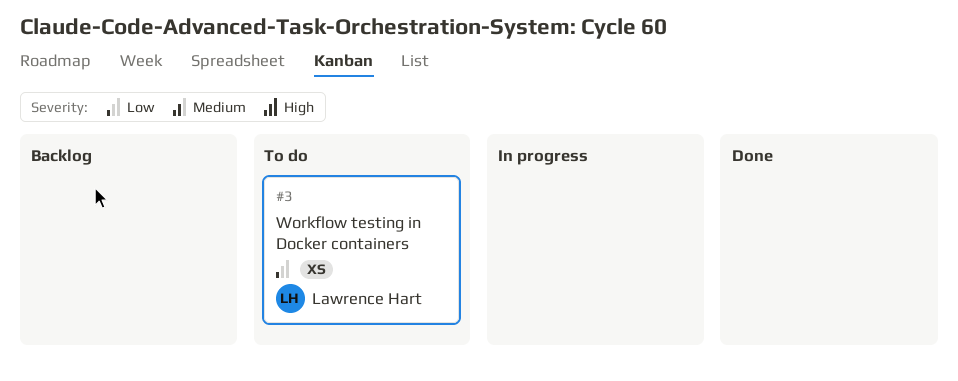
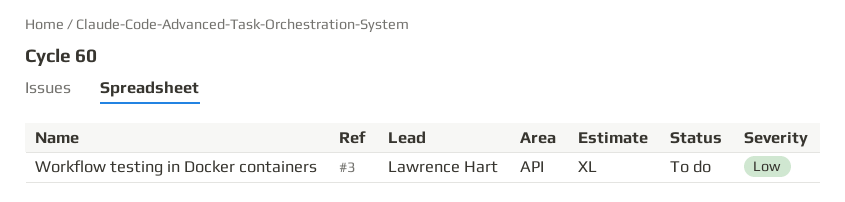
#3, estimate: XS -> XL

